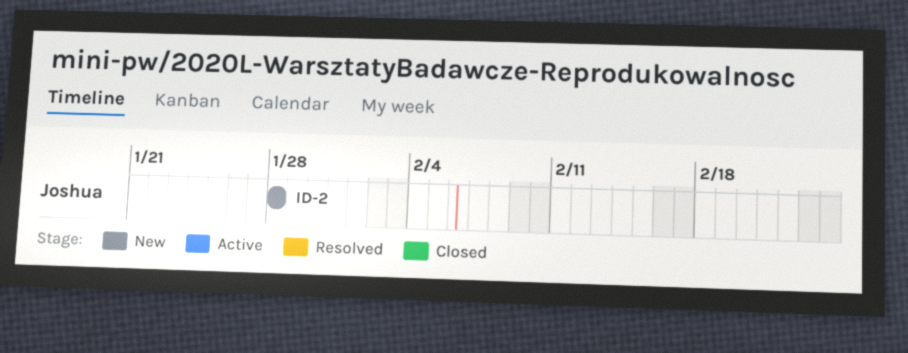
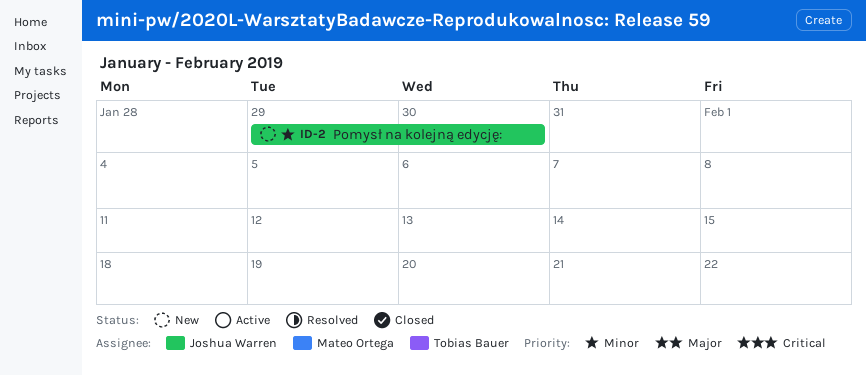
ID-2, start: Jan 28 -> Jan 29
ID-2, due: Jan 28 -> Jan 30

